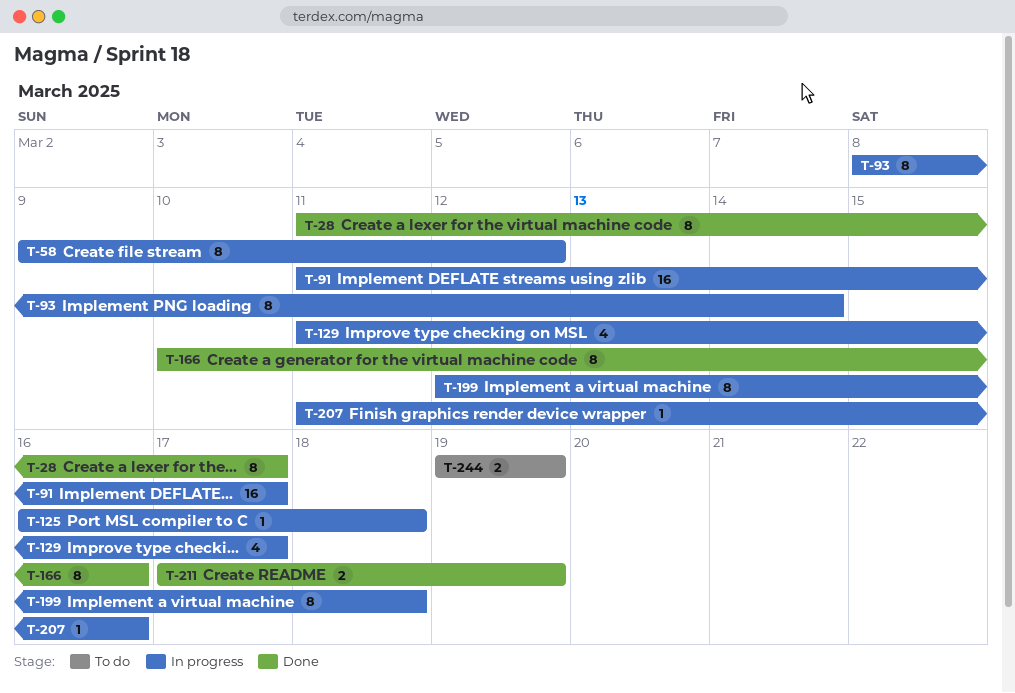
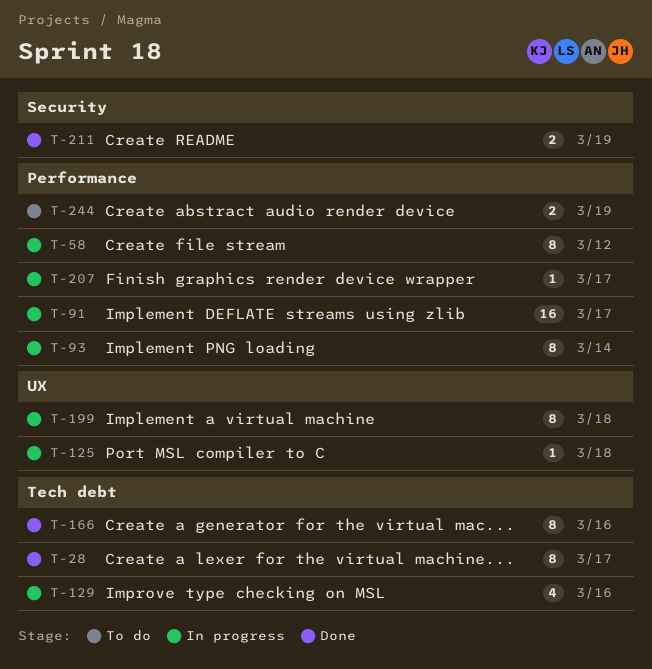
T-129, due: Mar 17 -> Mar 16
T-207, due: Mar 16 -> Mar 17

